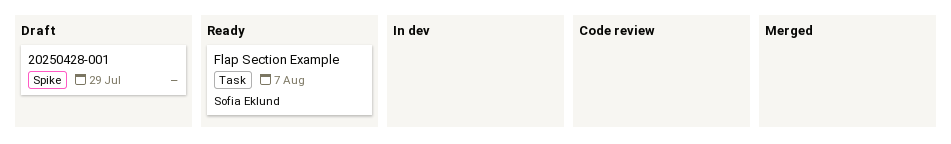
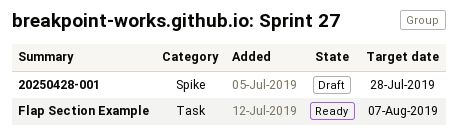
20250428-001, due: Jul 29 -> Jul 28

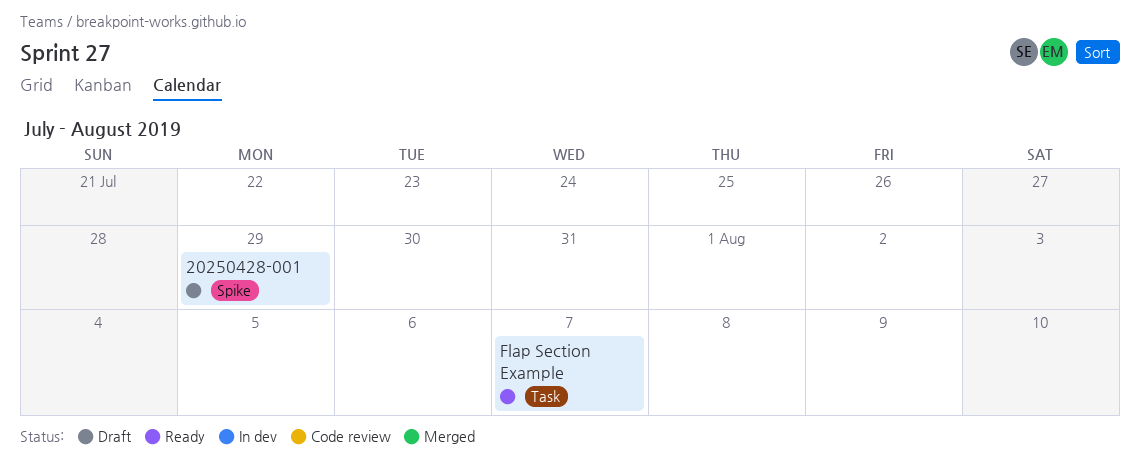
20250428-001, due: Jul 28 -> Jul 29

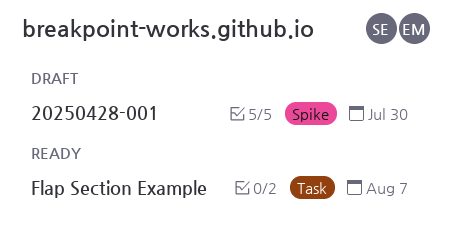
20250428-001, due: Jul 29 -> Jul 30

